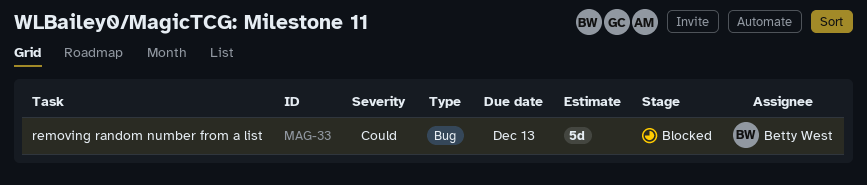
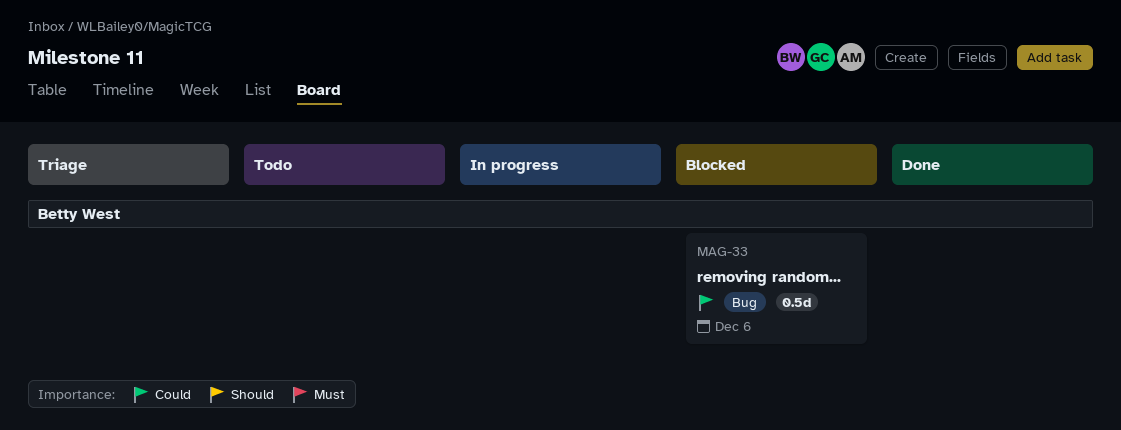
MAG-33, estimate: 5d -> 0.5d
MAG-33, due: Dec 13 -> Dec 6

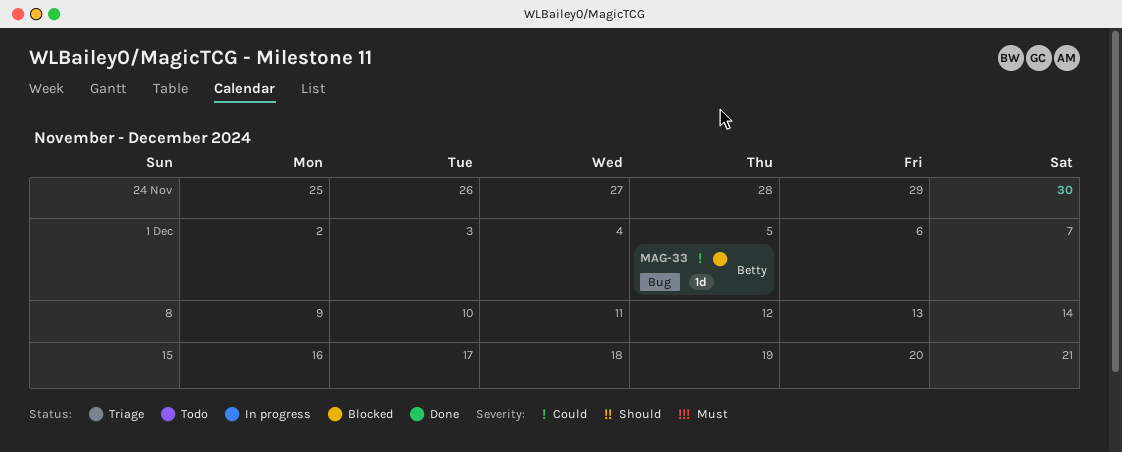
MAG-33, estimate: 0.5d -> 1d
MAG-33, due: Dec 6 -> Dec 5

